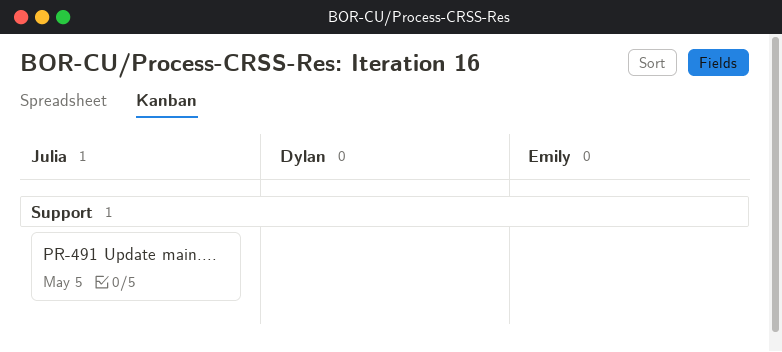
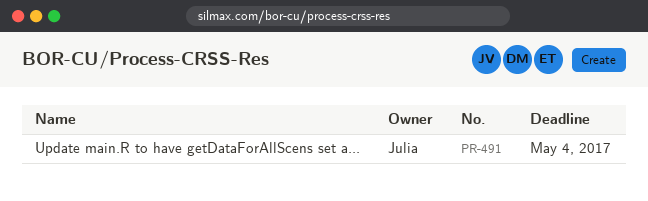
PR-491, due: May 5 -> May 4

